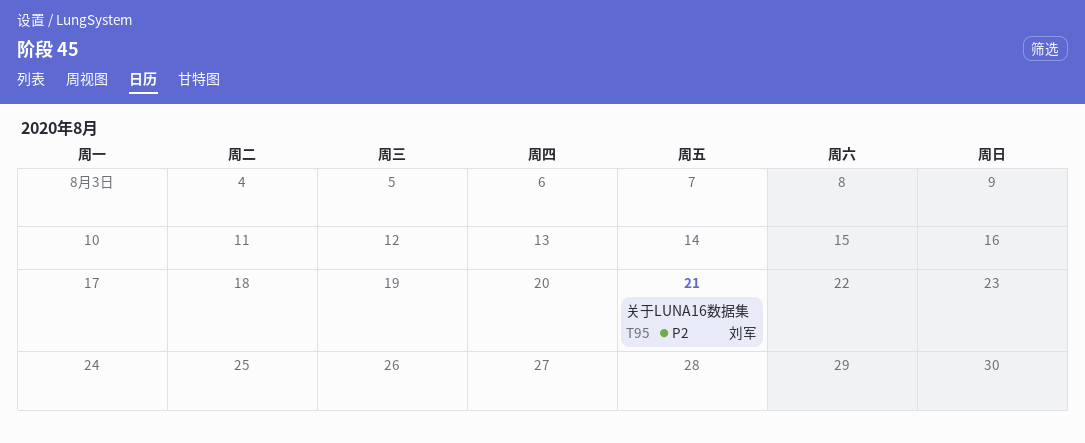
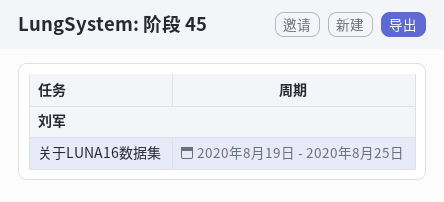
关于LUNA16数据集, due: Aug 21 -> Aug 25

